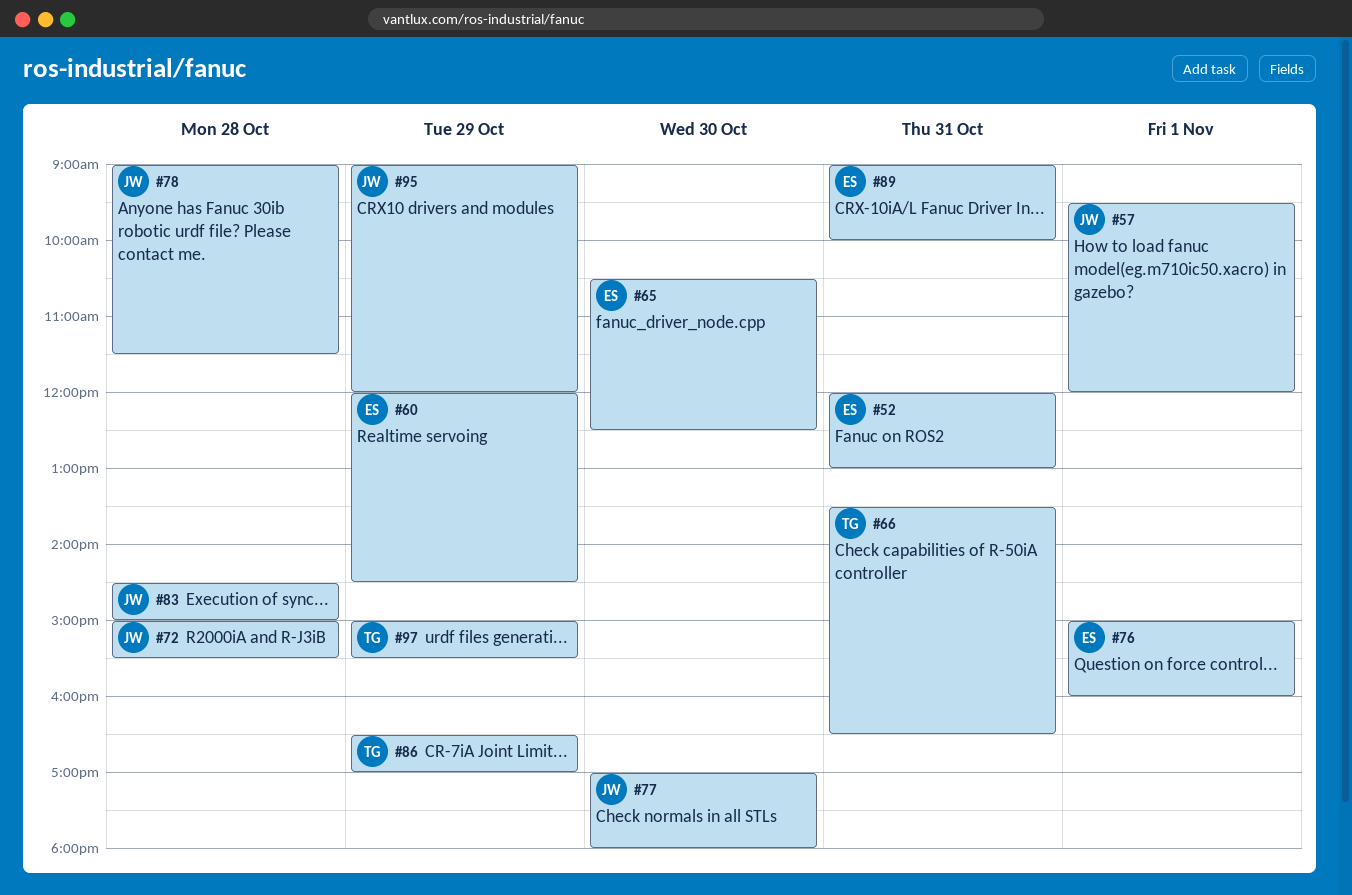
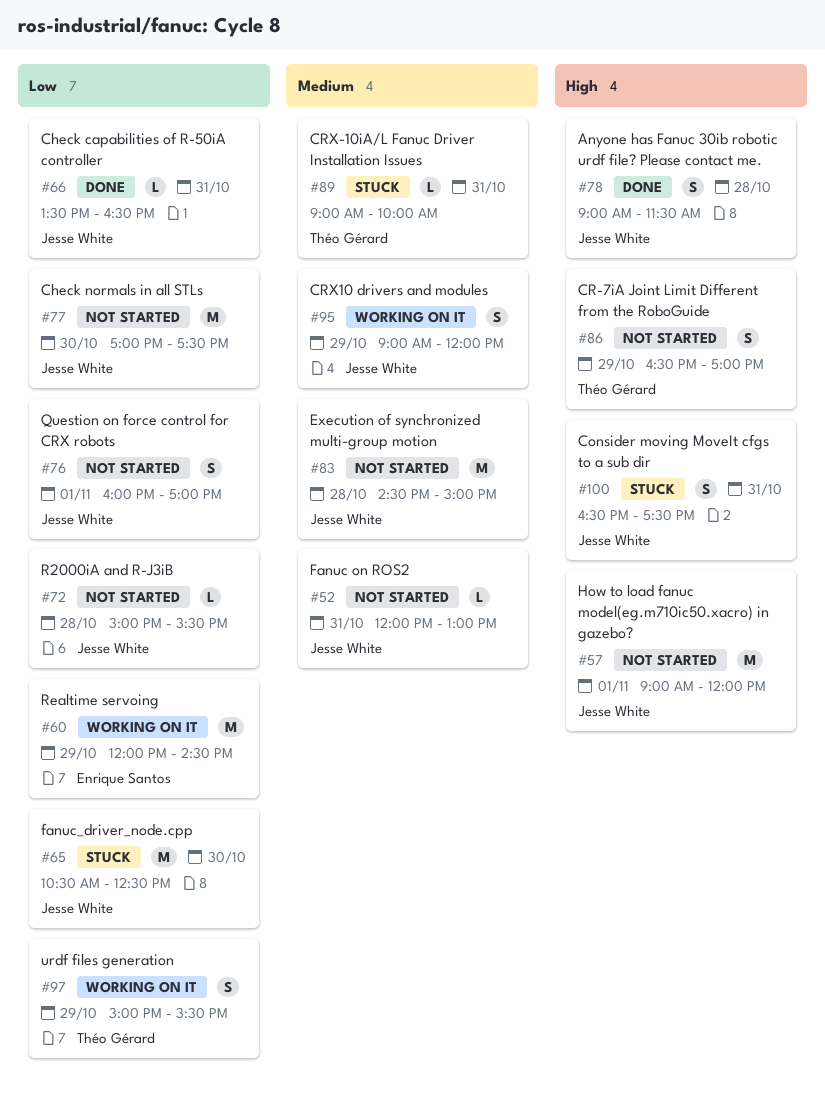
#52, owner: Enrique Santos -> Jesse White
#57, begins: 09:30 -> 09:00
#65, owner: Enrique Santos -> Jesse White
#66, owner: Théo Gérard -> Jesse White
#76, owner: Enrique Santos -> Jesse White
#76, begins: 15:00 -> 16:00
#76, ends: 16:00 -> 17:00
#77, ends: 18:00 -> 17:30
#89, owner: Enrique Santos -> Théo Gérard
#100: none -> present

